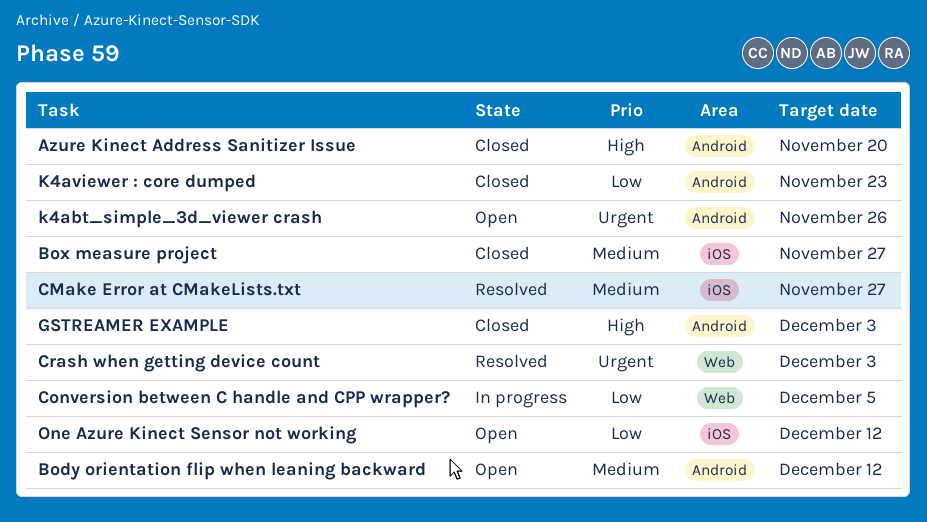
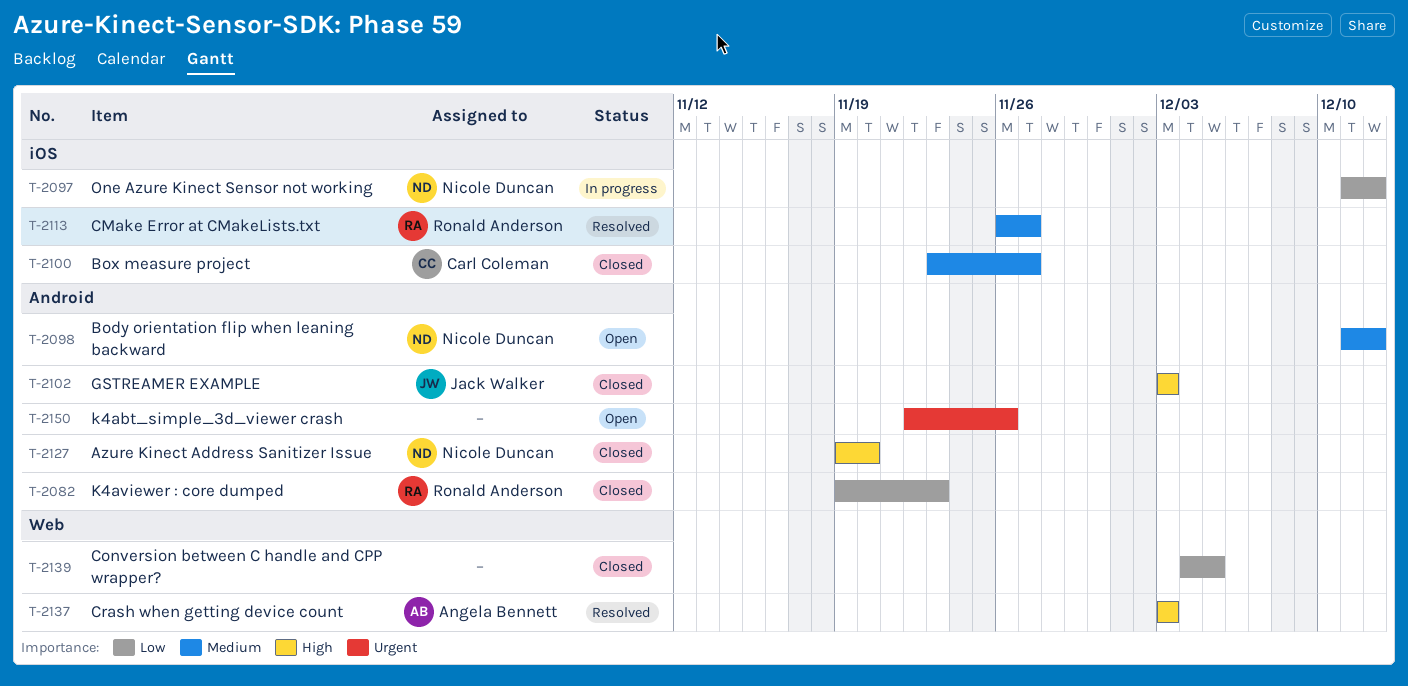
Conversion between C handle and CPP wrapper?, status: In progress -> Closed
Crash when getting device count, priority: Urgent -> High
One Azure Kinect Sensor not working, status: Open -> In progress

